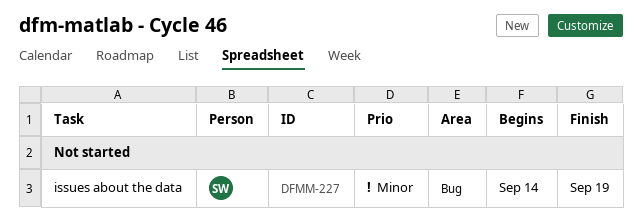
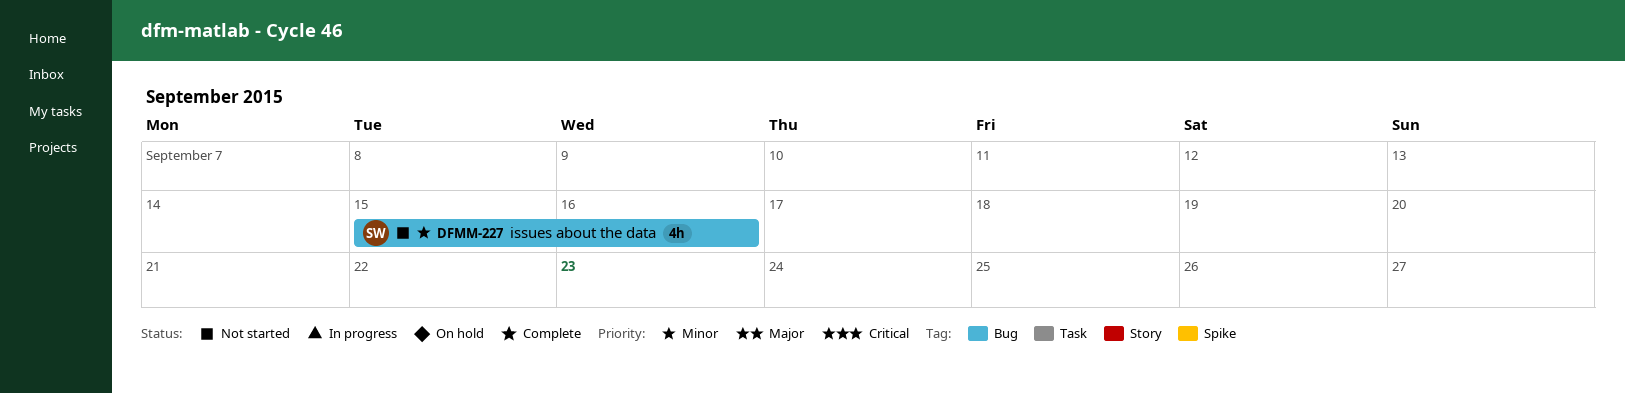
DFMM-227, start: Sep 14 -> Sep 15
DFMM-227, due: Sep 19 -> Sep 16

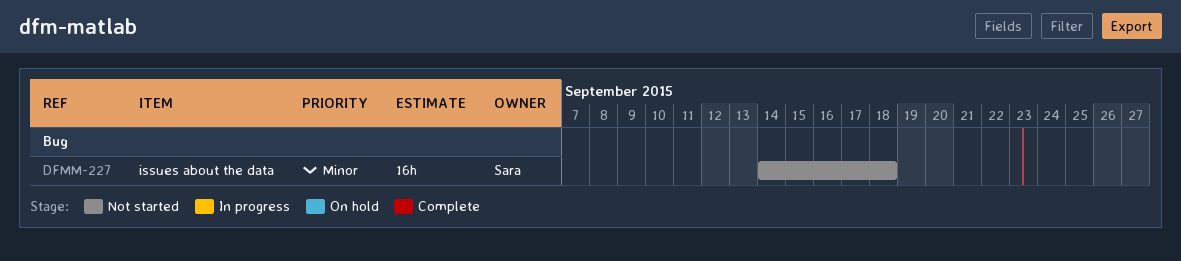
DFMM-227, estimate: 4h -> 16h
DFMM-227, start: Sep 15 -> Sep 14
DFMM-227, due: Sep 16 -> Sep 18

